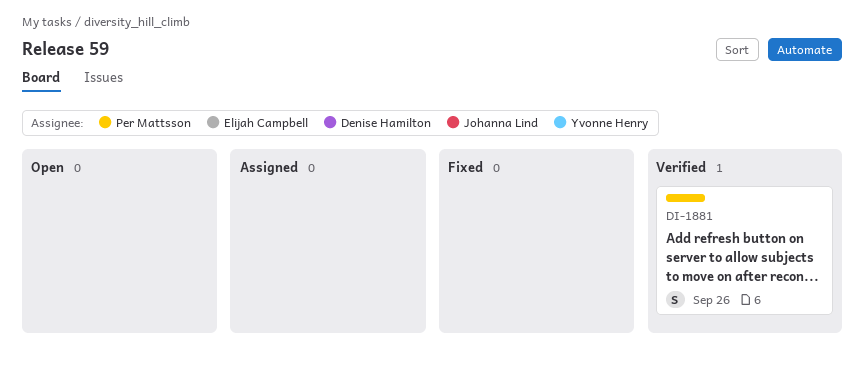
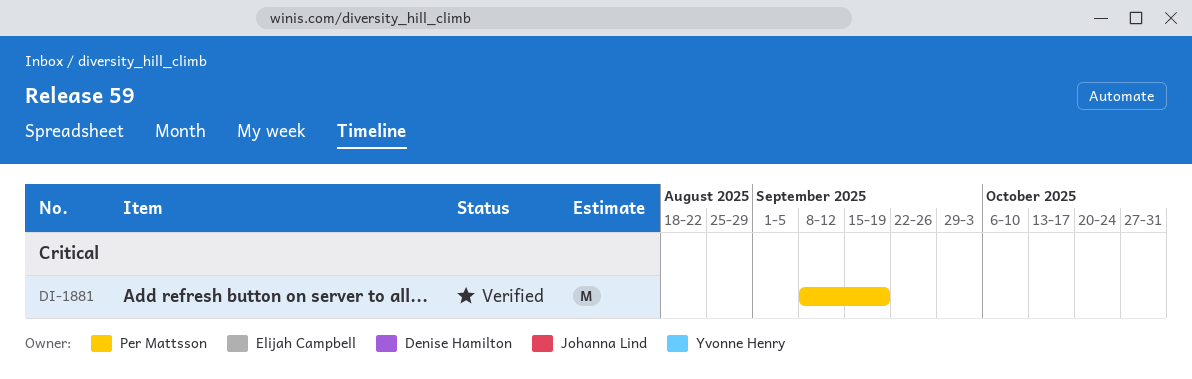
DI-1881, estimate: S -> M
DI-1881, due: Sep 26 -> Sep 19

